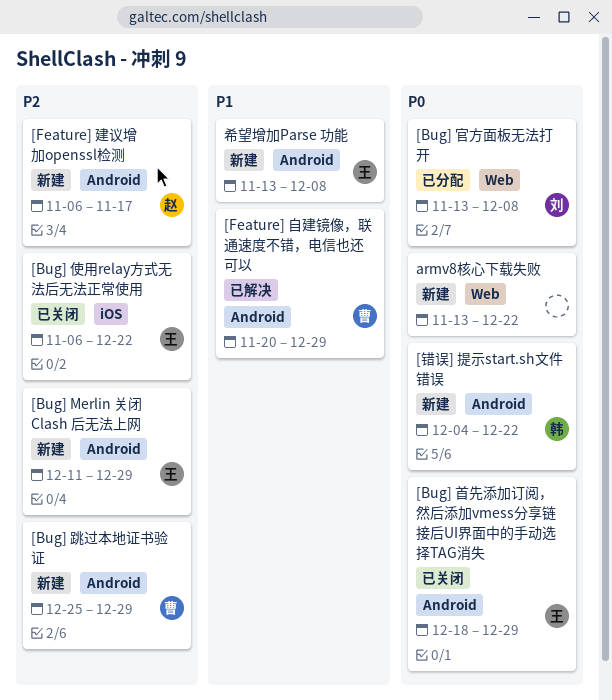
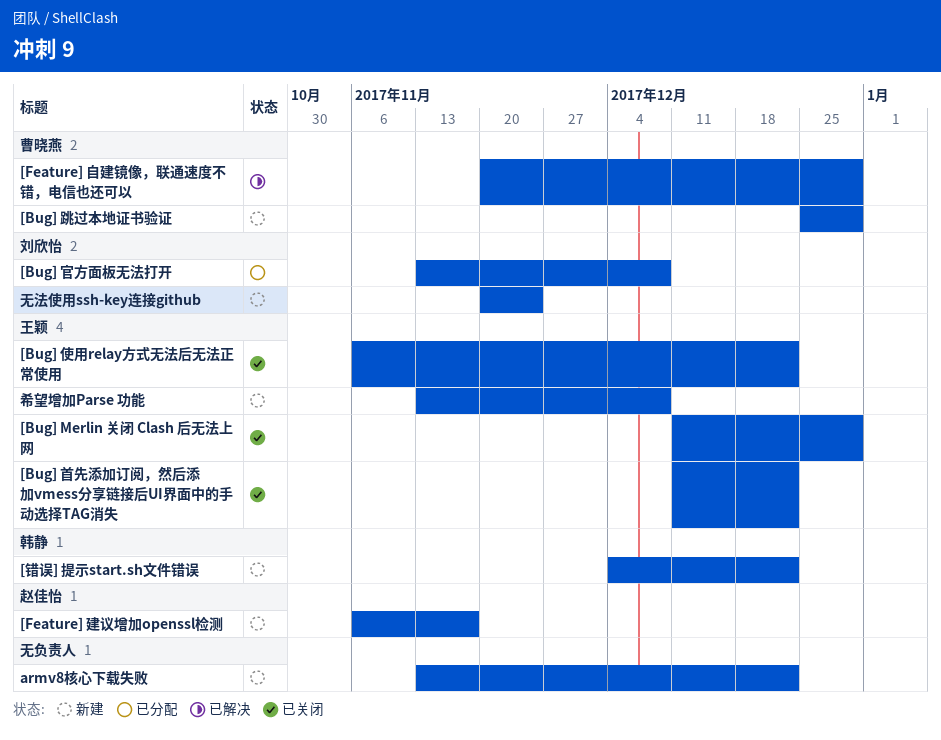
[Bug] Merlin 关闭 Clash 后无法上网, status: 新建 -> 已关闭
[Bug] 首先添加订阅，然后添加vmess分享链接后UI界面中的手动选择TAG消失, start: Dec 18 -> Dec 11
[Bug] 首先添加订阅，然后添加vmess分享链接后UI界面中的手动选择TAG消失, due: Dec 29 -> Dec 22
无法使用ssh-key连接github: none -> present

